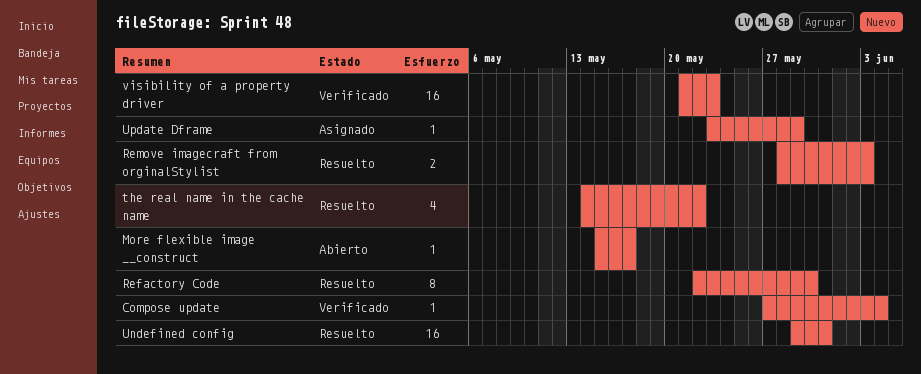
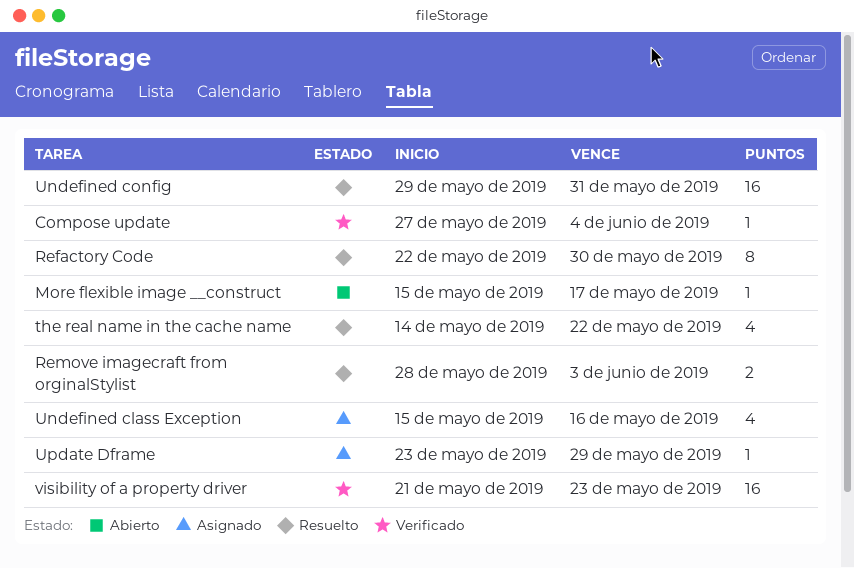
Undefined class Exception: none -> present

